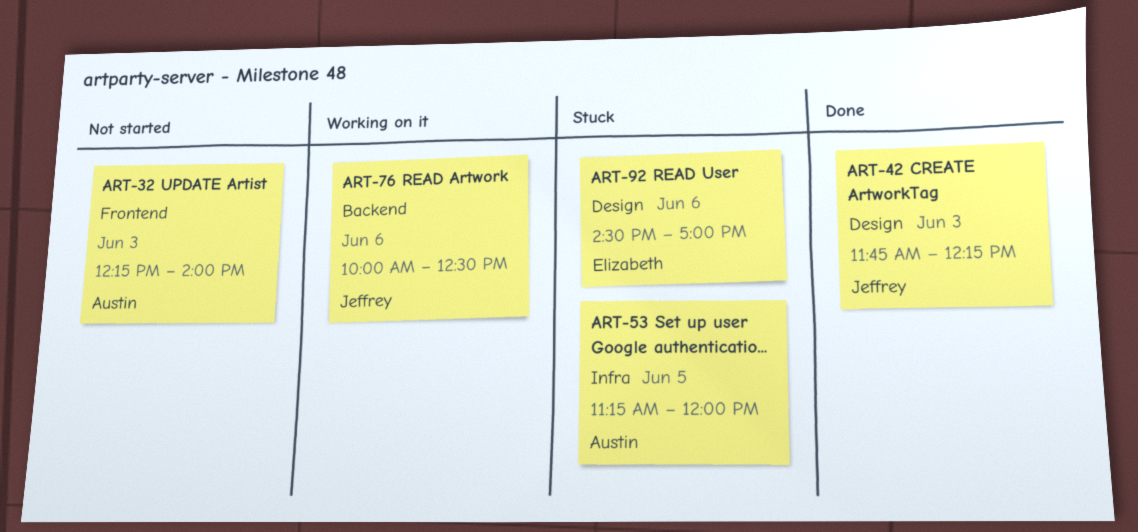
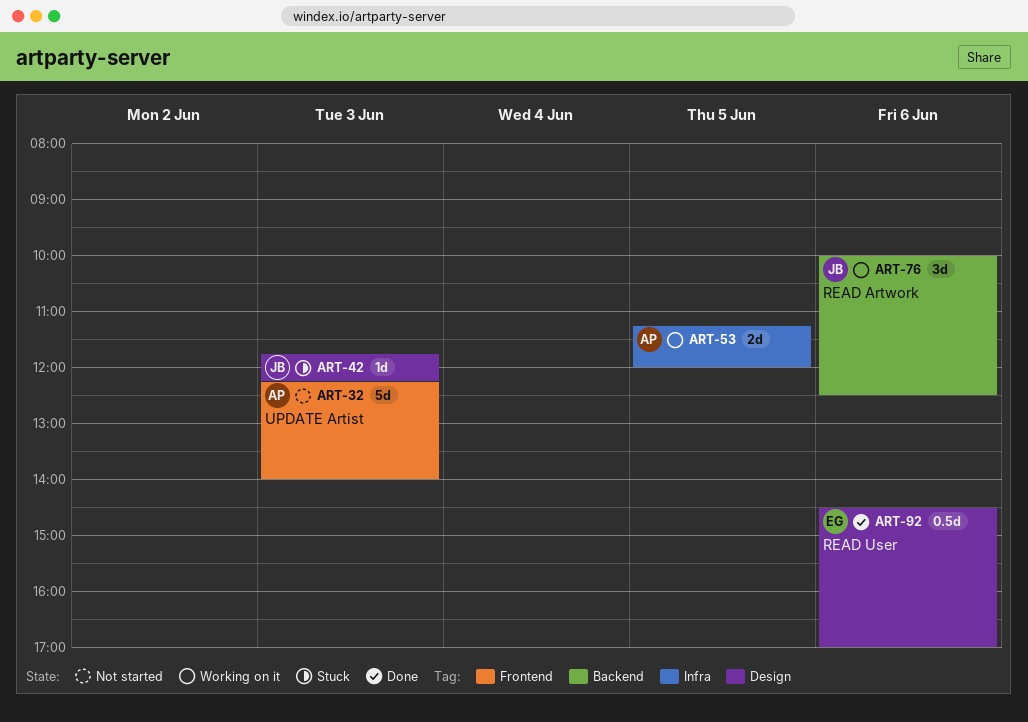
ART-42, status: Done -> Stuck
ART-53, status: Stuck -> Working on it
ART-92, status: Stuck -> Done

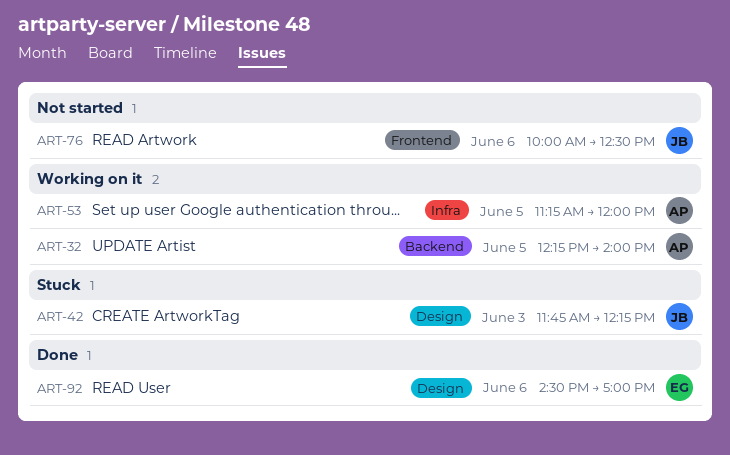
ART-32, status: Not started -> Working on it
ART-32, label: Frontend -> Backend
ART-32, day: Jun 3 -> Jun 5
ART-76, status: Working on it -> Not started
ART-76, label: Backend -> Frontend

